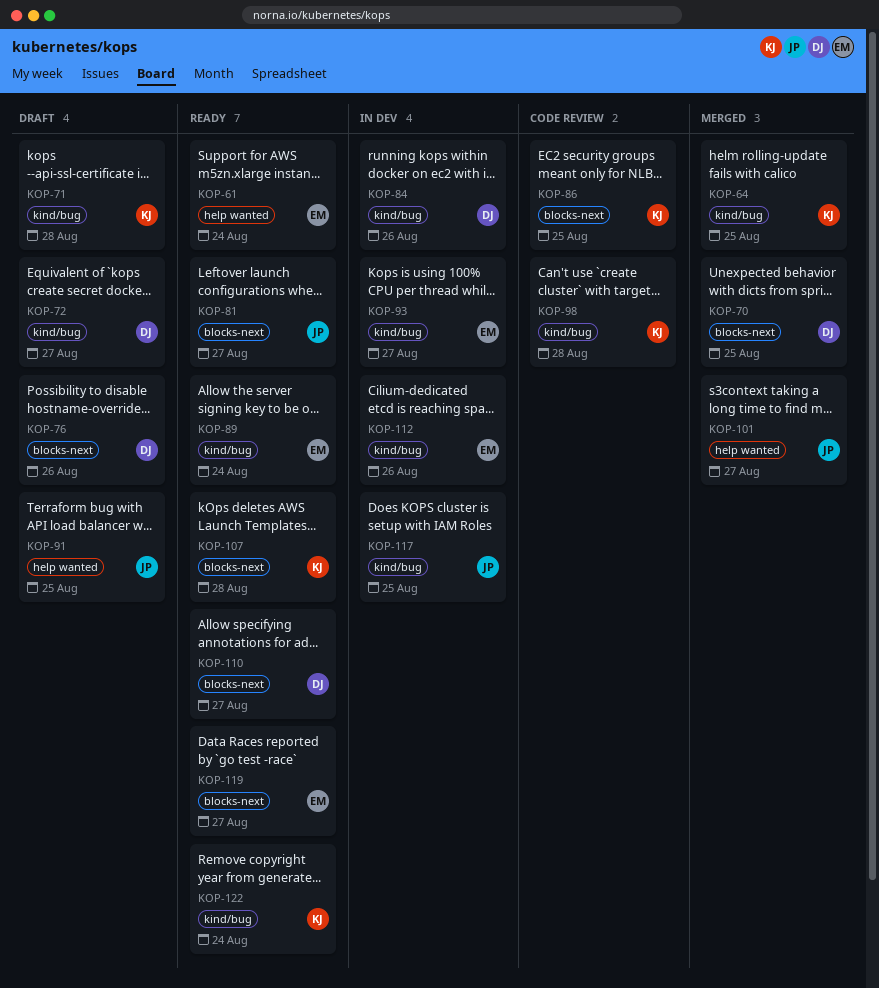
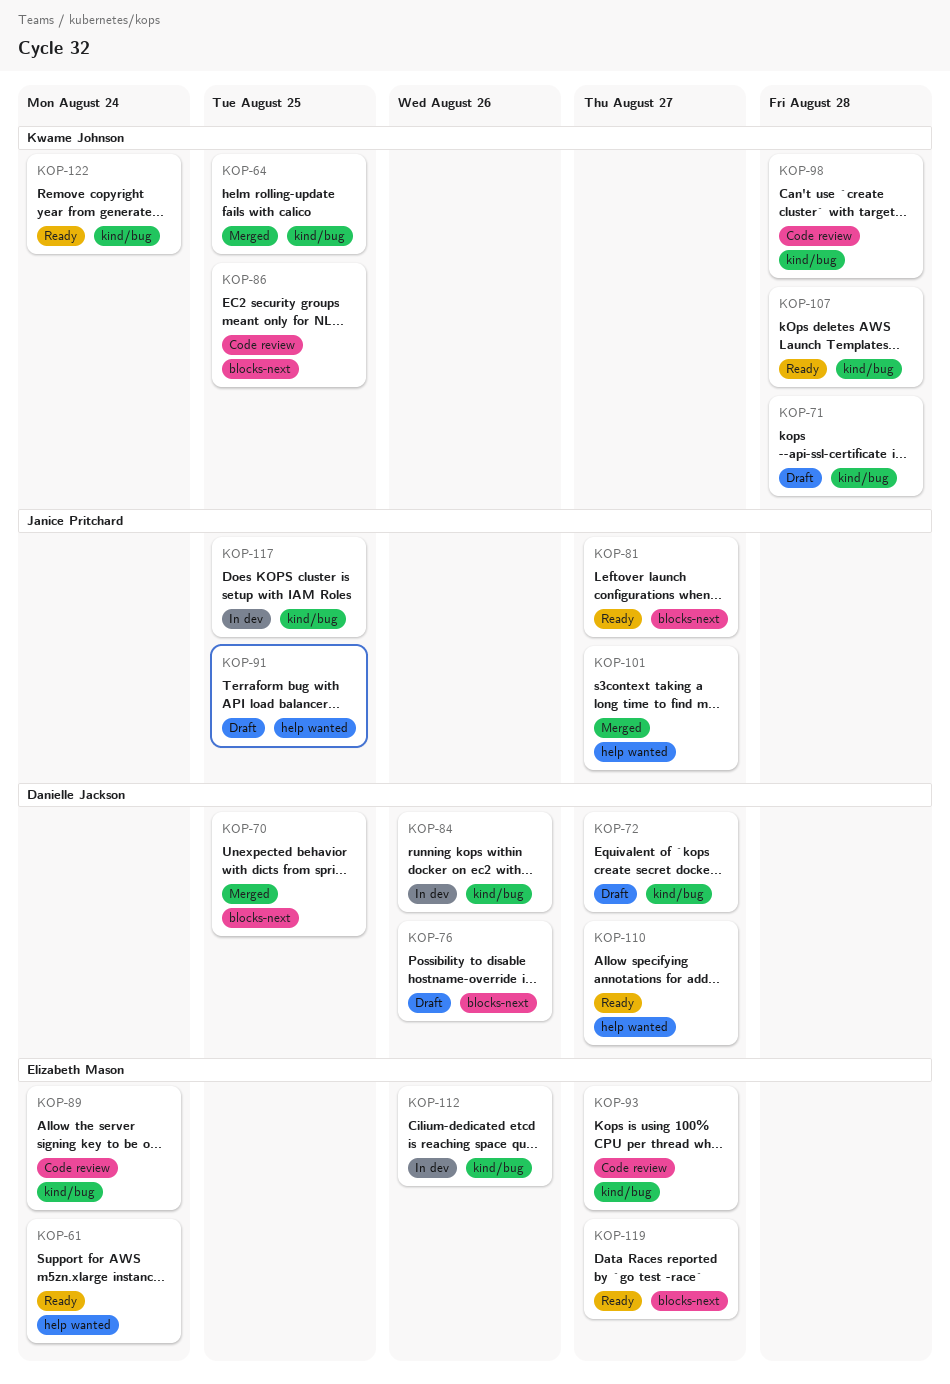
KOP-89, status: Ready -> Code review
KOP-93, status: In dev -> Code review
KOP-107, label: blocks-next -> kind/bug
KOP-110, label: blocks-next -> help wanted

